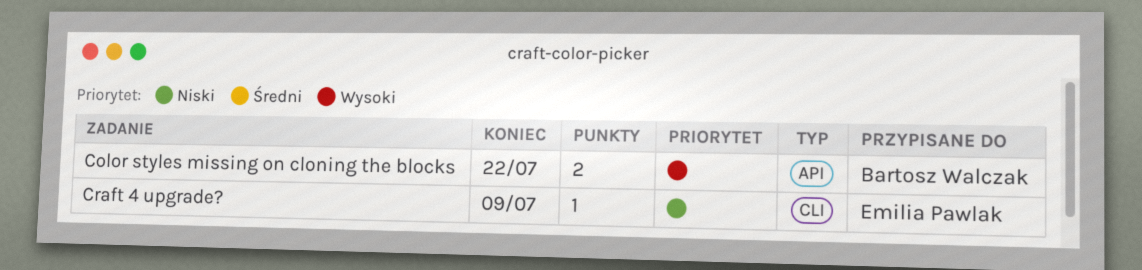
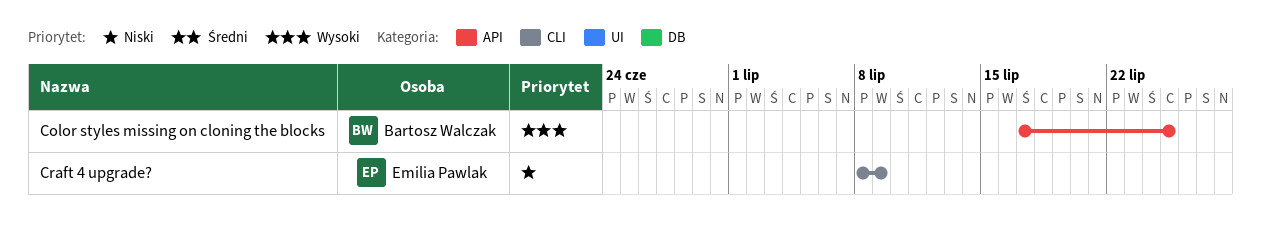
Color styles missing on cloning the blocks, due: Jul 22 -> Jul 25

